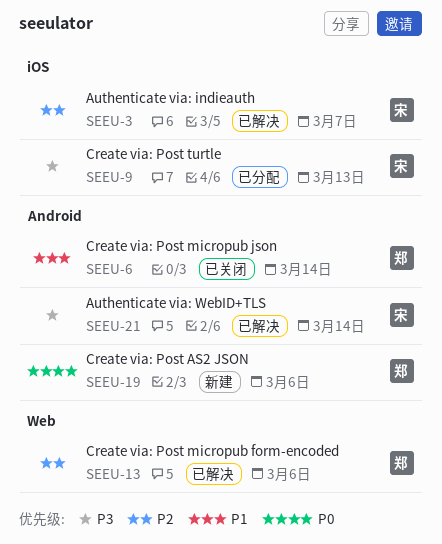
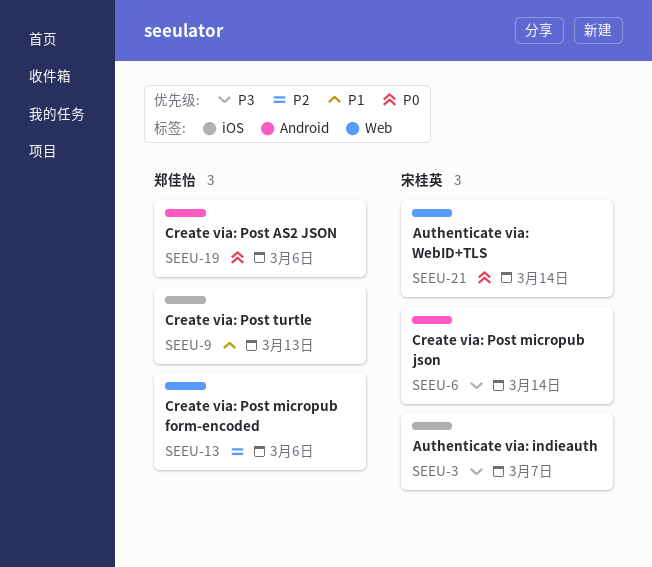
SEEU-3, priority: P2 -> P3
SEEU-6, owner: 郑佳怡 -> 宋桂英
SEEU-6, priority: P1 -> P3
SEEU-9, owner: 宋桂英 -> 郑佳怡
SEEU-9, priority: P3 -> P1
SEEU-21, priority: P3 -> P0
SEEU-21, label: Android -> Web

